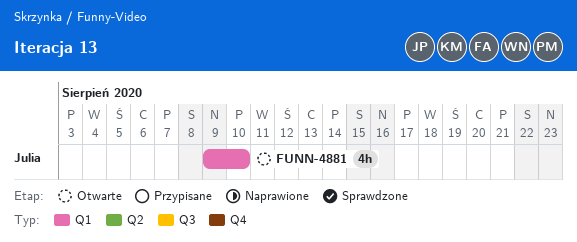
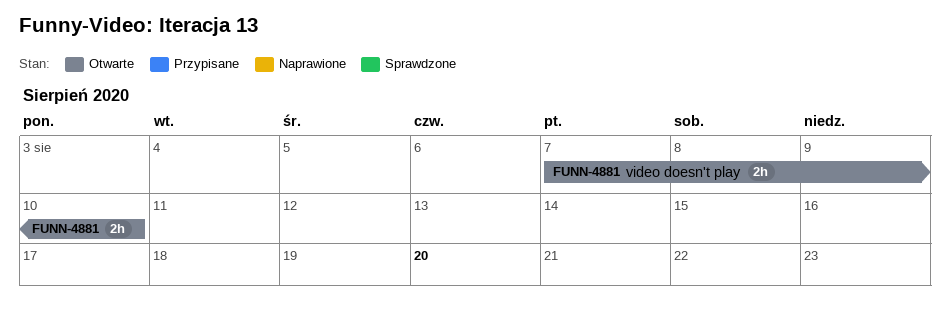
FUNN-4881, estimate: 4h -> 2h
FUNN-4881, start: Aug 9 -> Aug 7

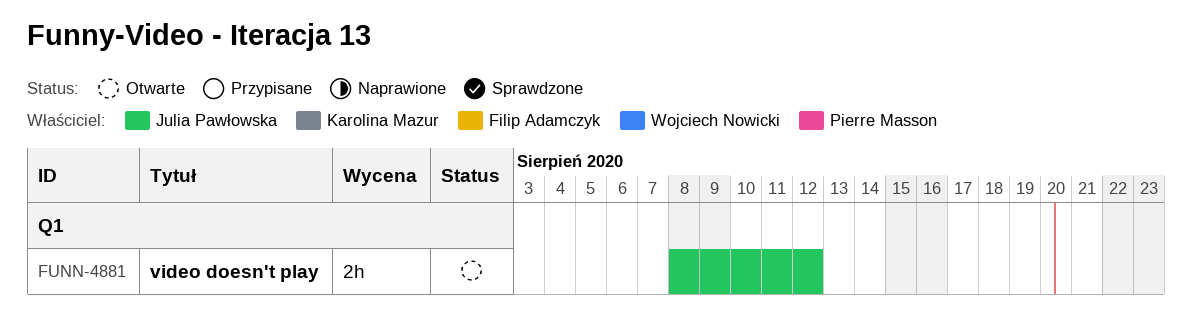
FUNN-4881, start: Aug 7 -> Aug 8
FUNN-4881, due: Aug 10 -> Aug 12

